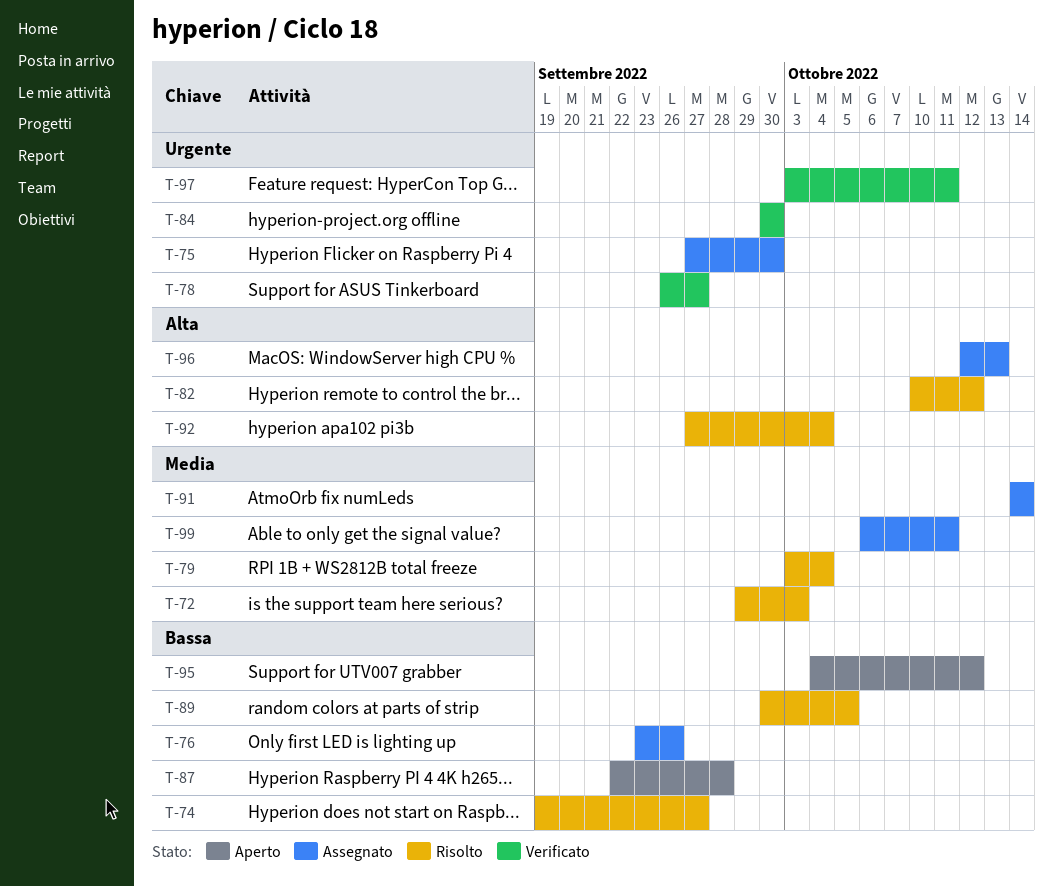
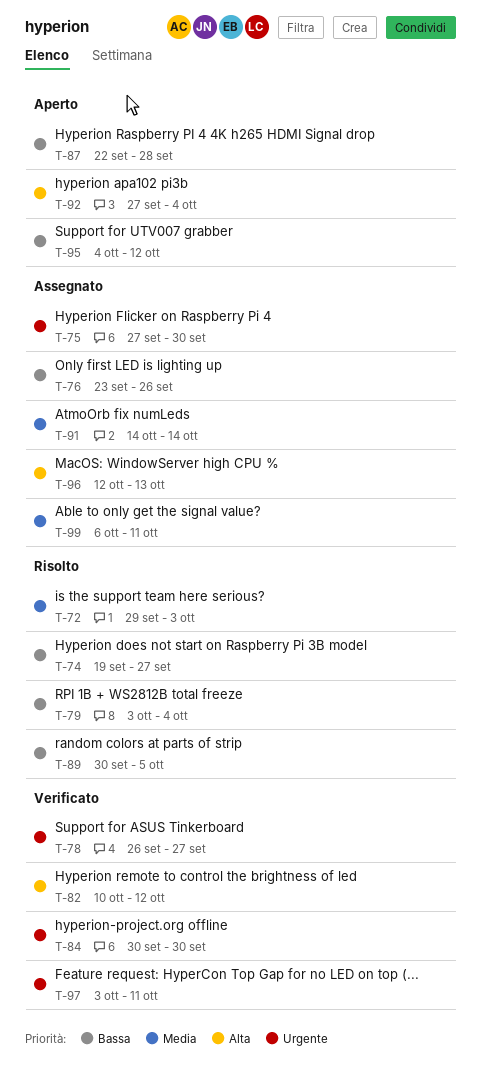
T-79, priority: Media -> Bassa
T-82, status: Risolto -> Verificato
T-92, status: Risolto -> Aperto

